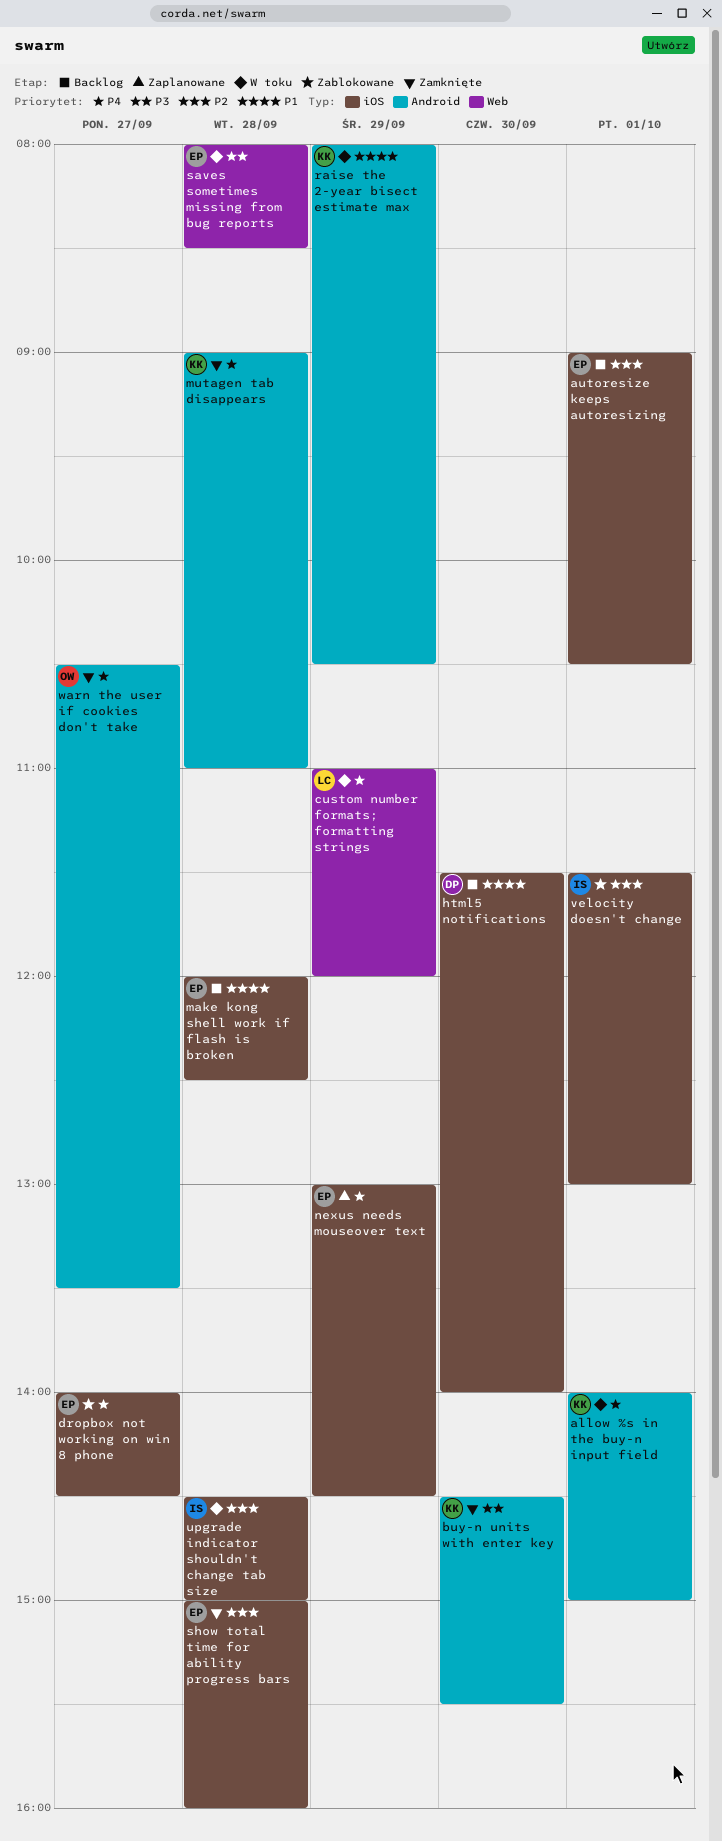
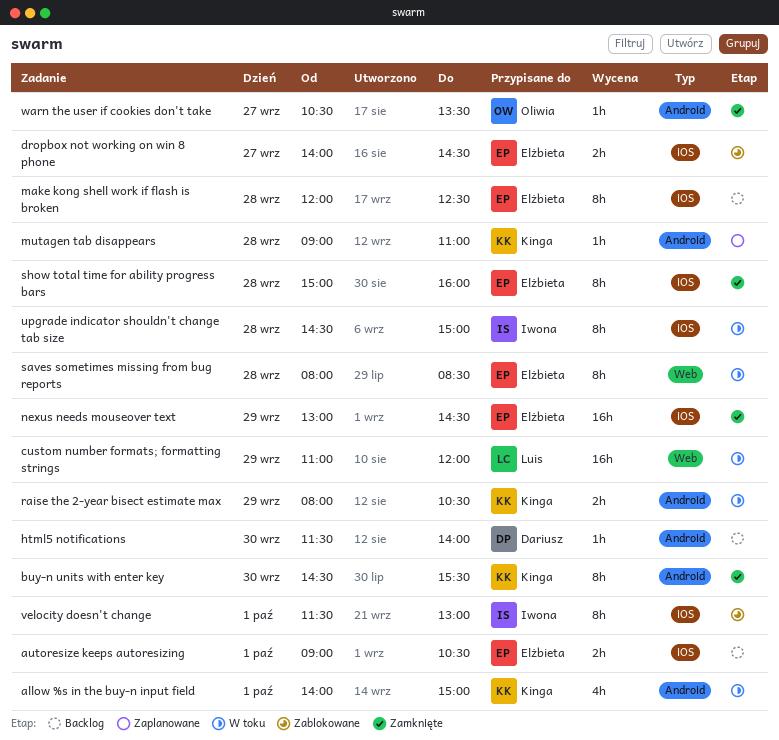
html5 notifications, label: iOS -> Android
mutagen tab disappears, status: Zamknięte -> Zaplanowane
nexus needs mouseover text, status: Zaplanowane -> Zamknięte

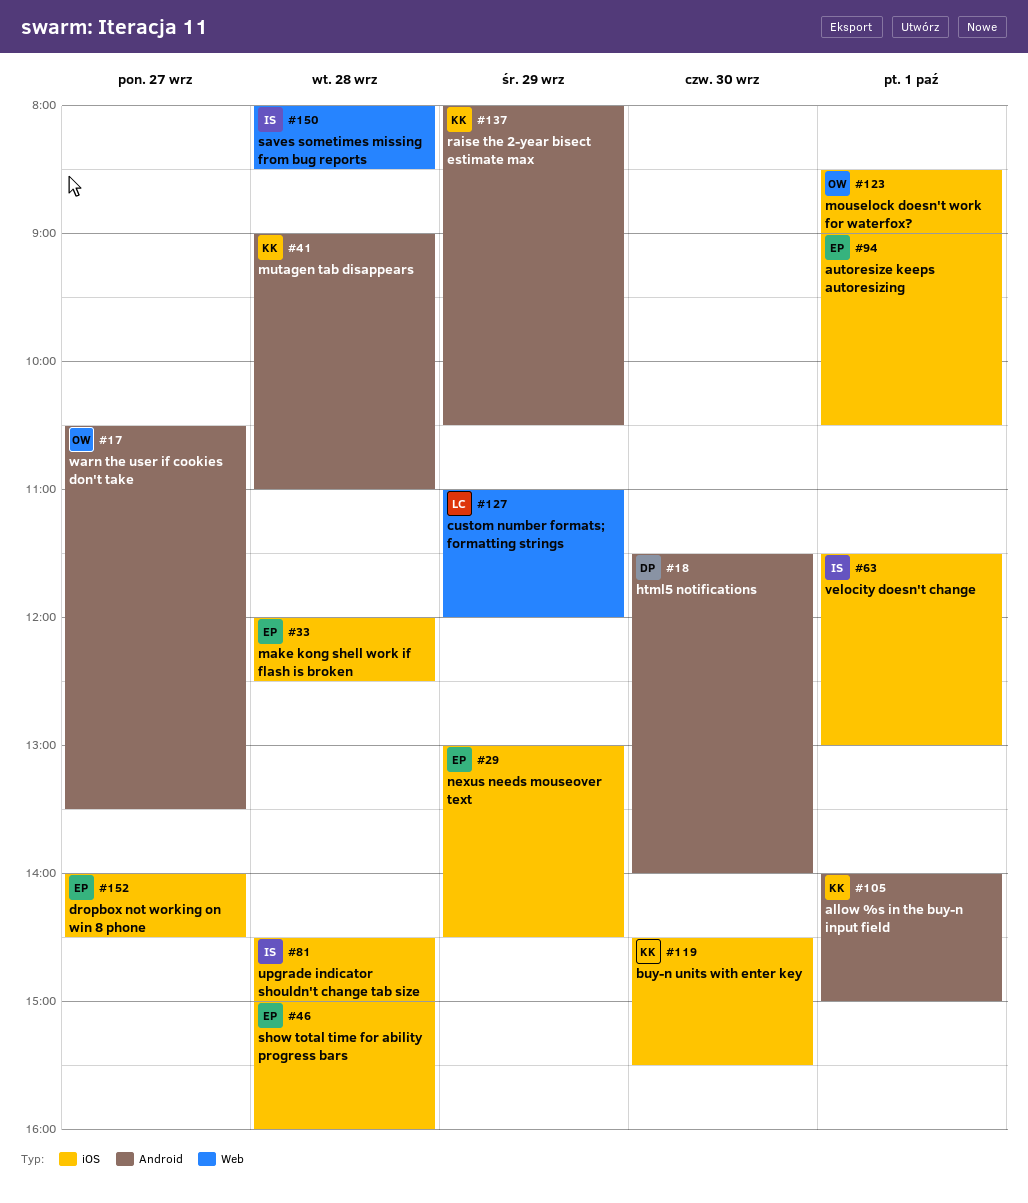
buy-n units with enter key, label: Android -> iOS
mouselock doesn't work for waterfox?: none -> present
saves sometimes missing from bug reports, owner: Elżbieta -> Iwona

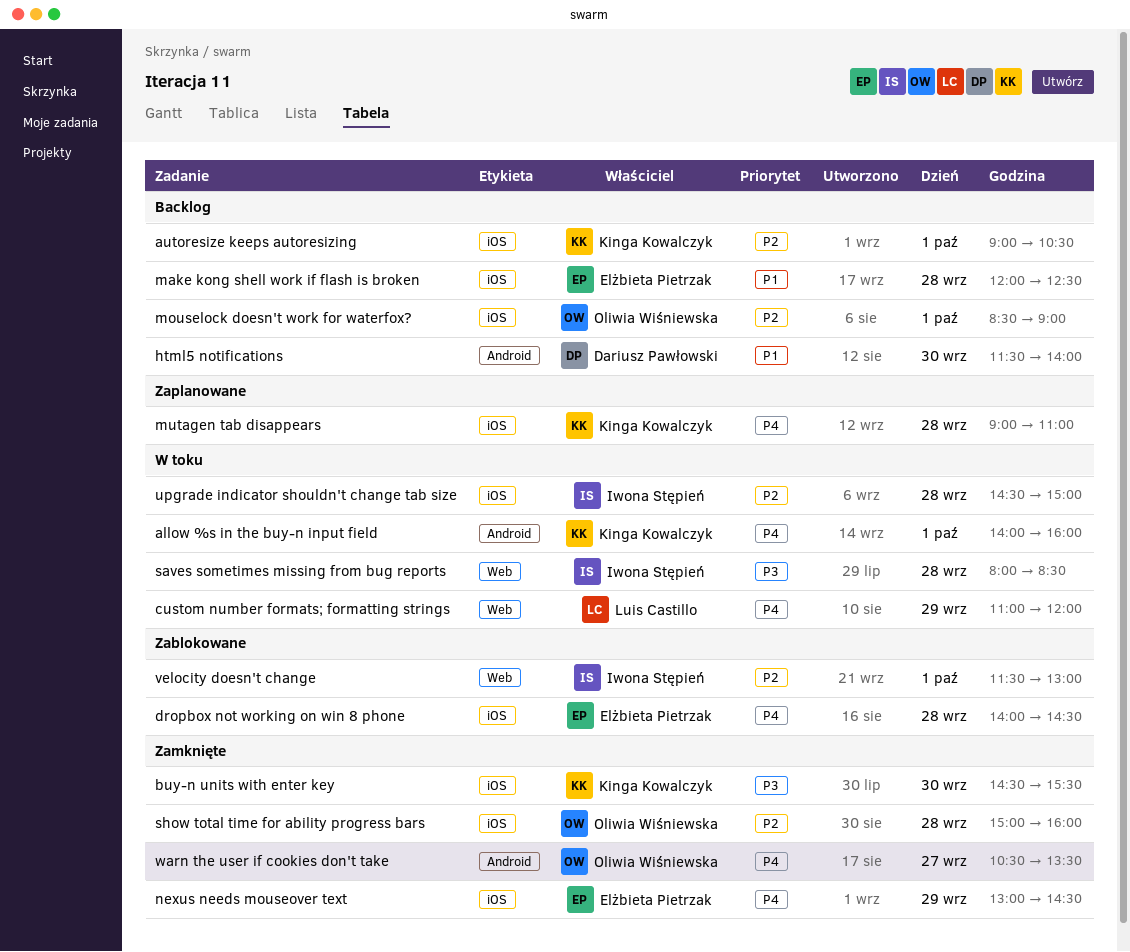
allow %s in the buy-n input field, ends: 15:00 -> 16:00
autoresize keeps autoresizing, owner: Elżbieta Pietrzak -> Kinga Kowalczyk
dropbox not working on win 8 phone, day: Sep 27 -> Sep 28
mutagen tab disappears, label: Android -> iOS
raise the 2-year bisect estimate max: present -> none
show total time for ability progress bars, owner: Elżbieta Pietrzak -> Oliwia Wiśniewska
velocity doesn't change, label: iOS -> Web

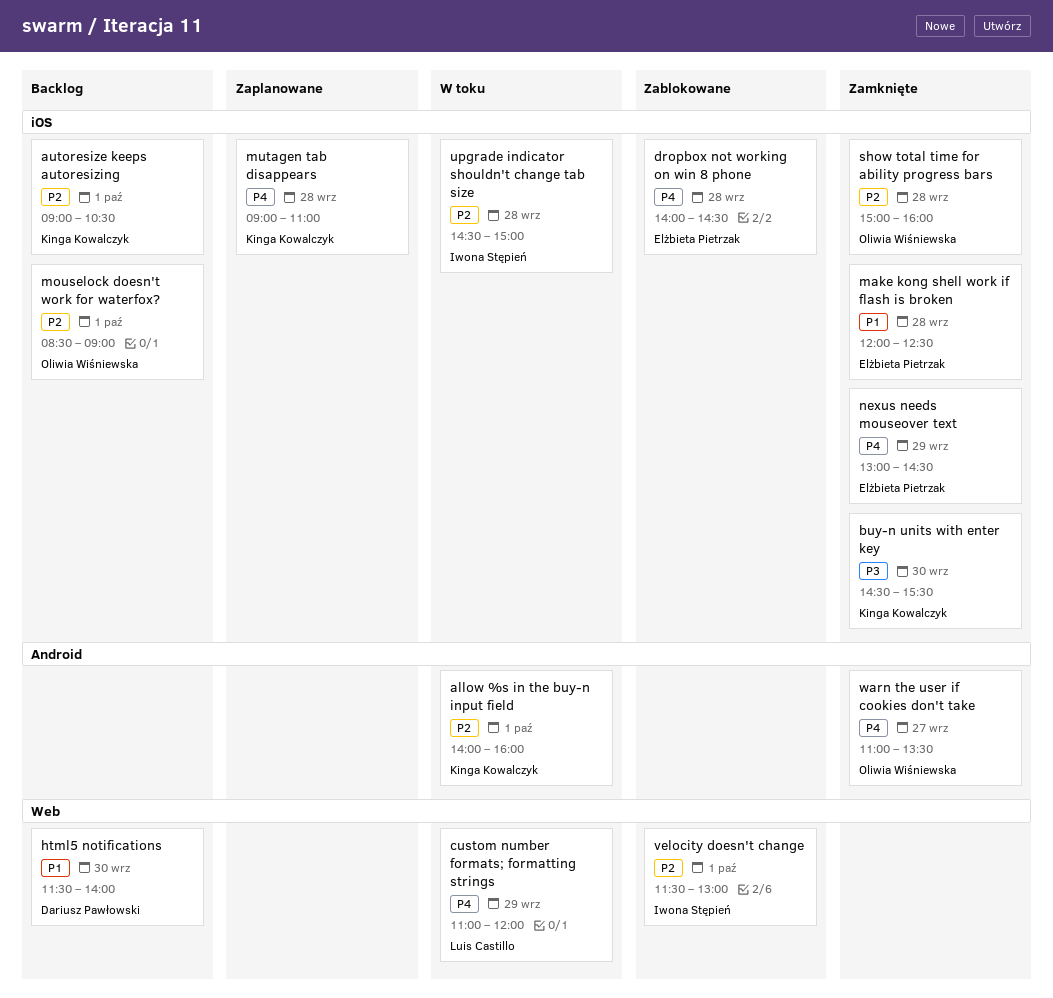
allow %s in the buy-n input field, priority: P4 -> P2
html5 notifications, label: Android -> Web
make kong shell work if flash is broken, status: Backlog -> Zamknięte
saves sometimes missing from bug reports: present -> none
warn the user if cookies don't take, begins: 10:30 -> 11:00

